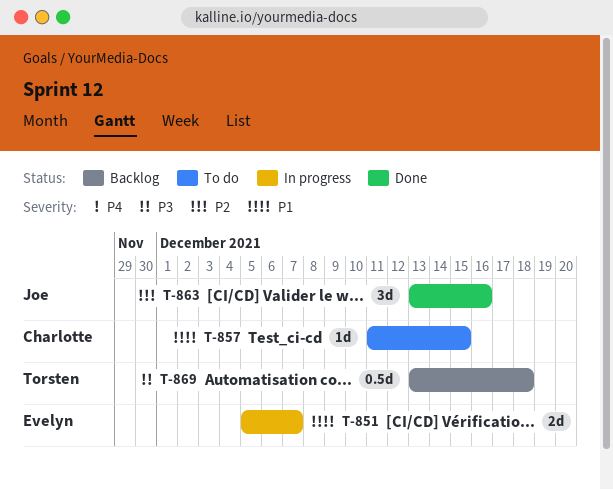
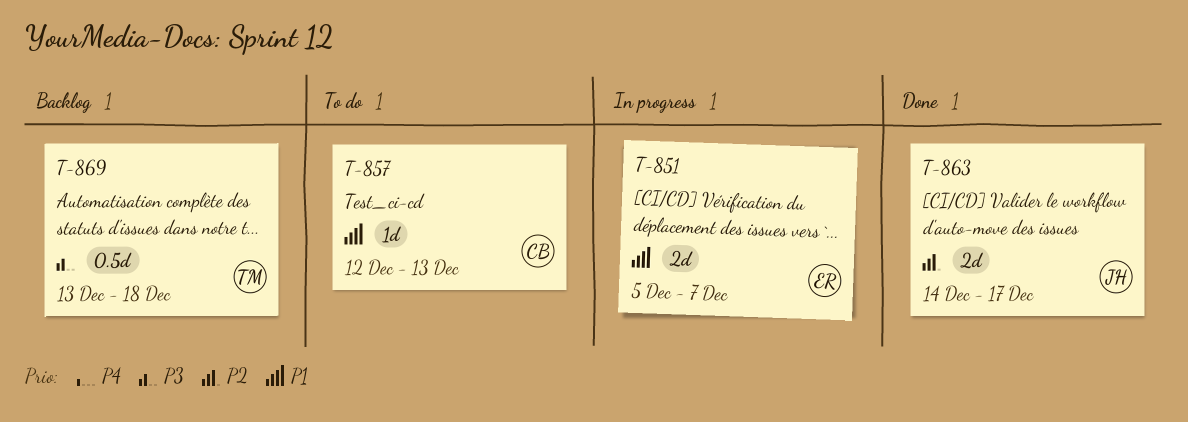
T-857, start: Dec 11 -> Dec 12
T-857, due: Dec 15 -> Dec 13
T-863, estimate: 3d -> 2d
T-863, start: Dec 13 -> Dec 14
T-863, due: Dec 16 -> Dec 17

